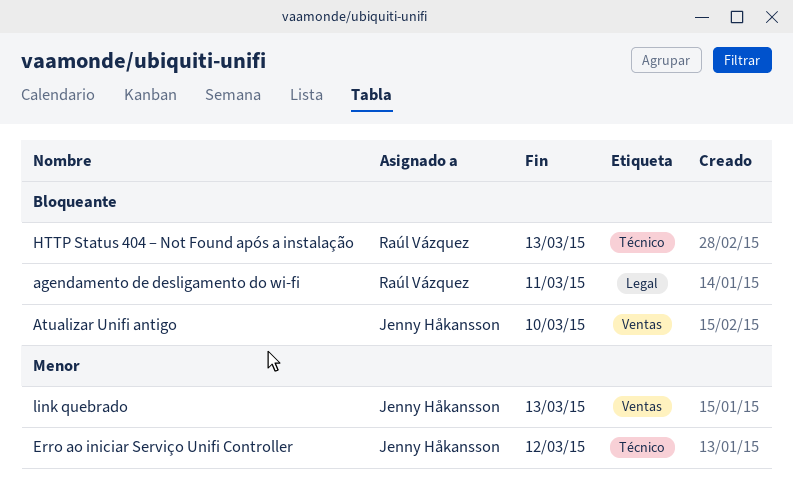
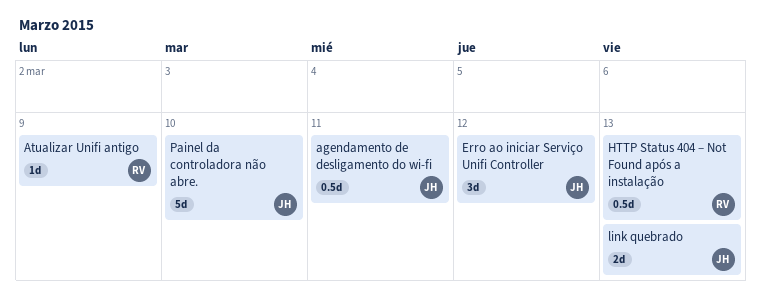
agendamento de desligamento do wi-fi, owner: Raúl Vázquez -> Jenny Håkansson
Atualizar Unifi antigo, owner: Jenny Håkansson -> Raúl Vázquez
Atualizar Unifi antigo, due: Mar 10 -> Mar 9
Painel da controladora não abre.: none -> present

